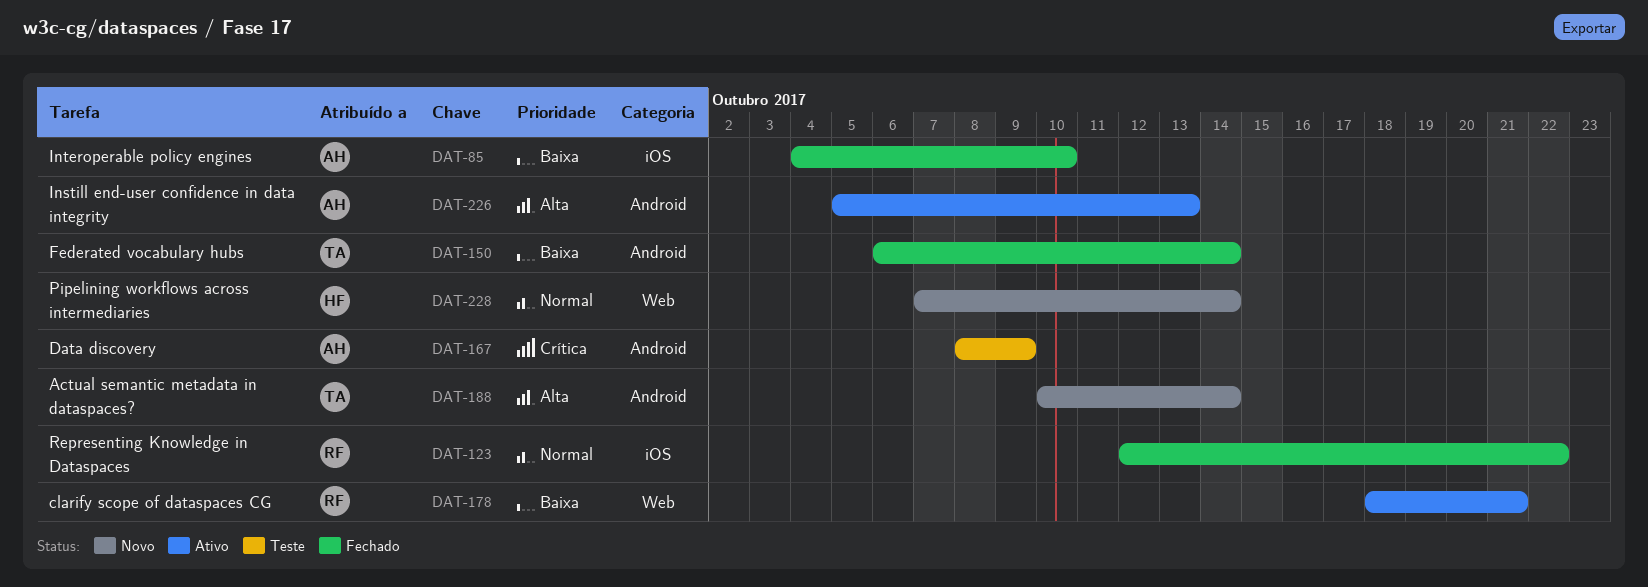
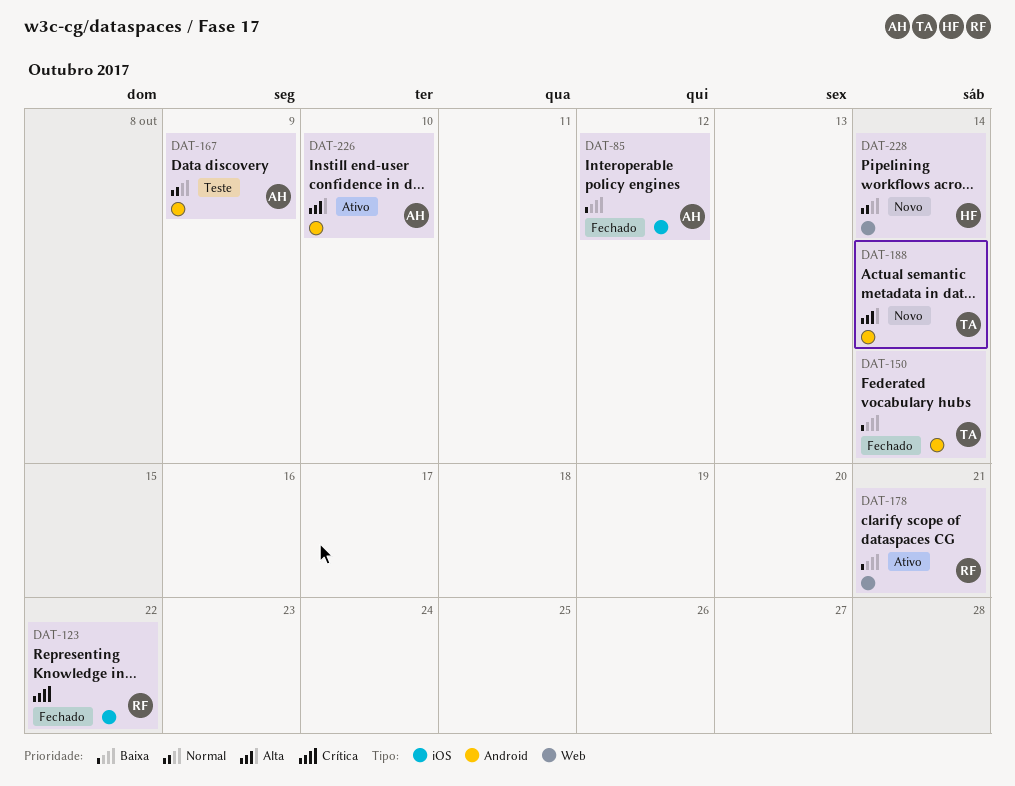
DAT-85, due: Oct 10 -> Oct 12
DAT-123, priority: Normal -> Crítica
DAT-167, priority: Crítica -> Normal
DAT-226, due: Oct 13 -> Oct 10

